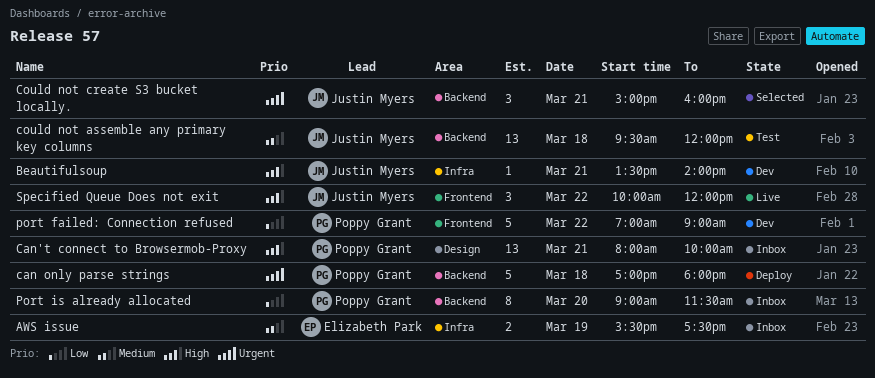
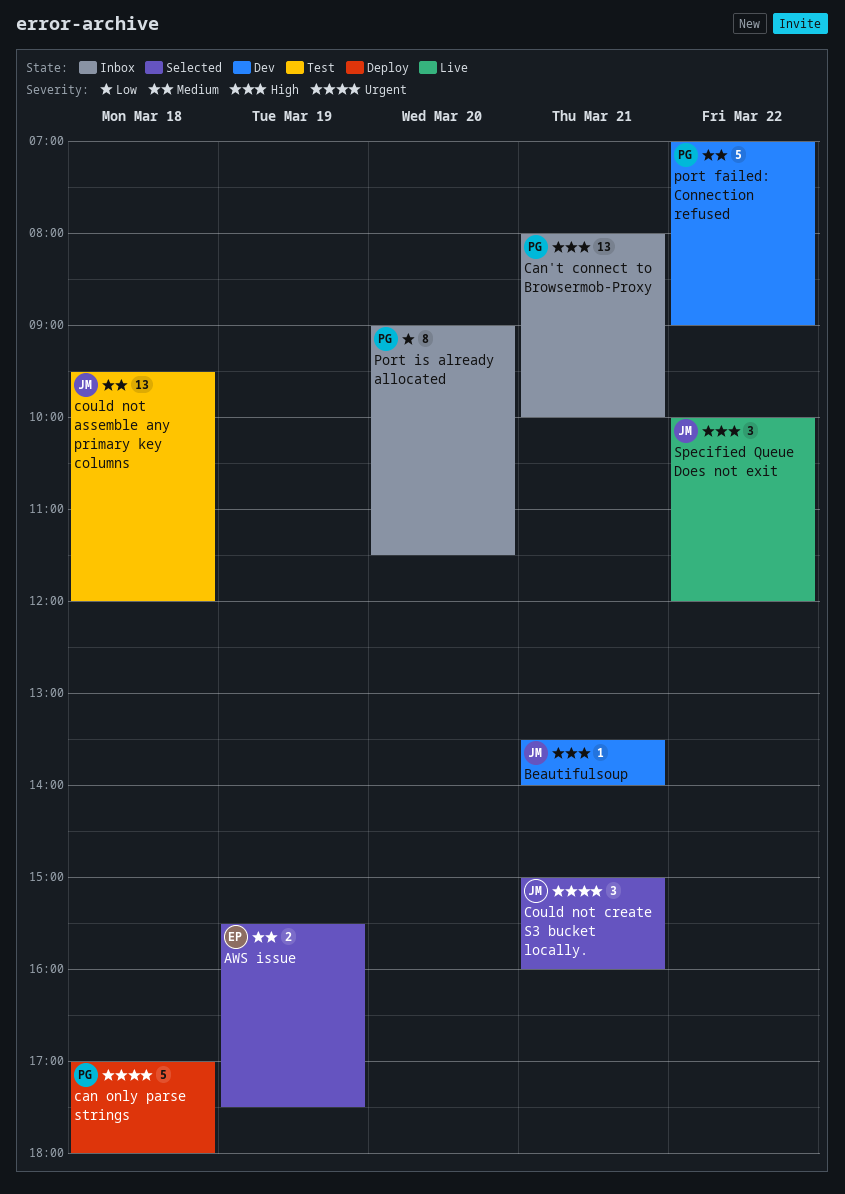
AWS issue, status: Inbox -> Selected
port failed: Connection refused, priority: Low -> Medium

